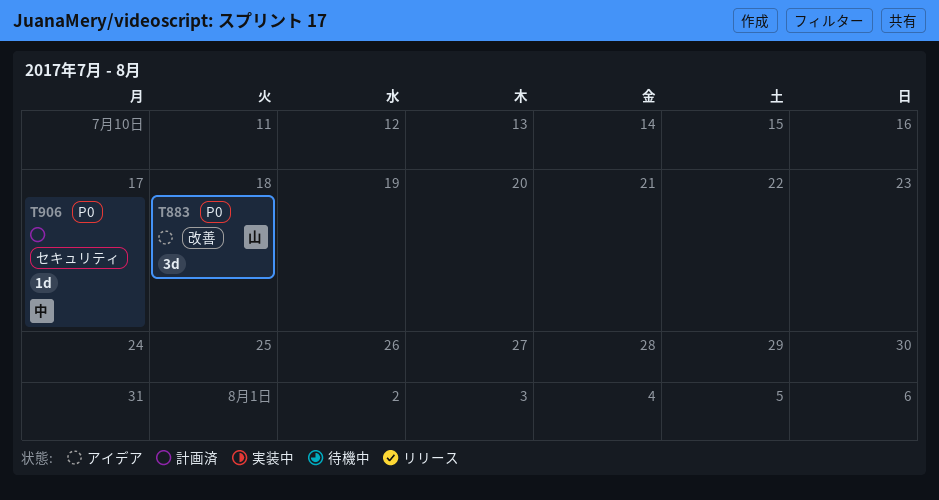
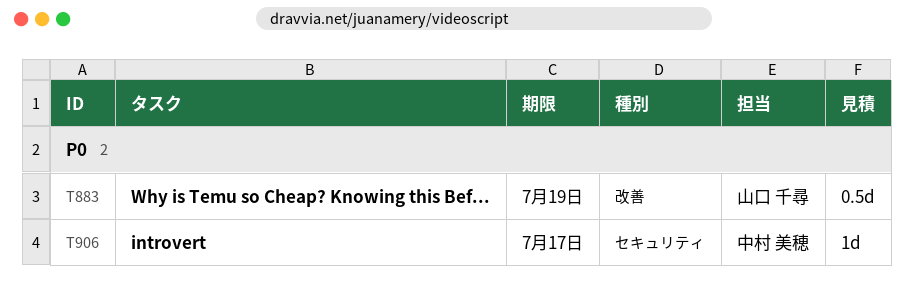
T883, estimate: 3d -> 0.5d
T883, due: Jul 18 -> Jul 19

